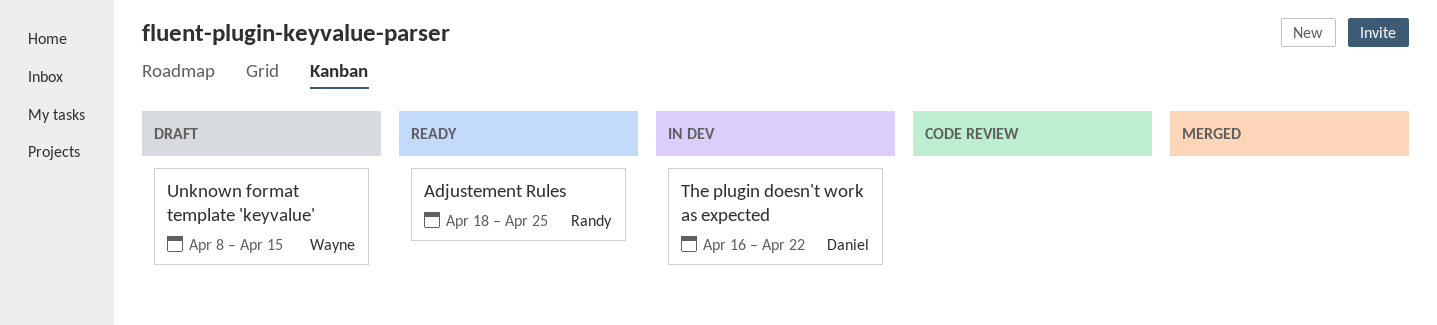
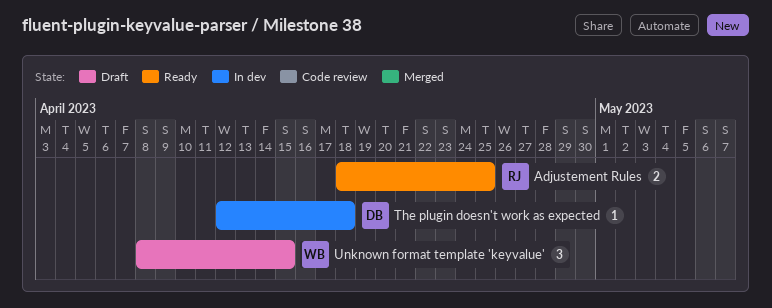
The plugin doesn't work as expected, start: Apr 16 -> Apr 12
The plugin doesn't work as expected, due: Apr 22 -> Apr 18

